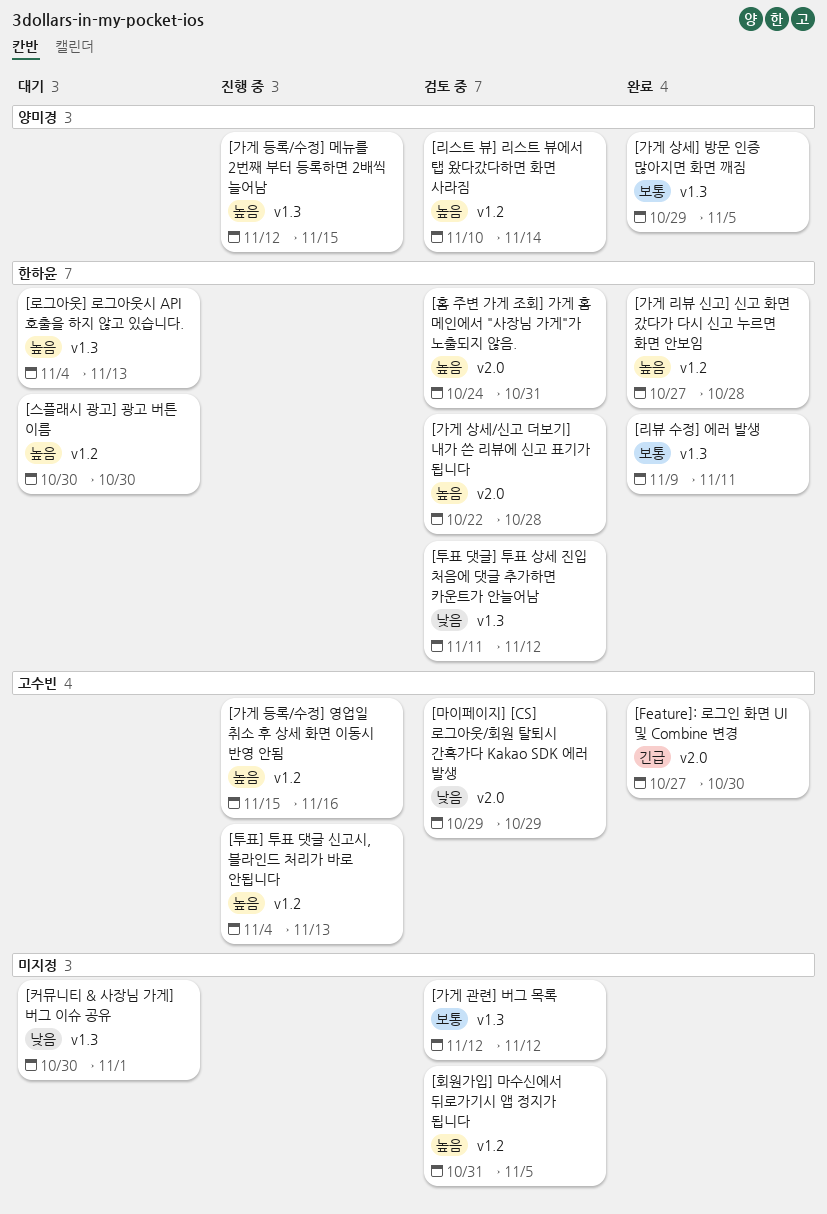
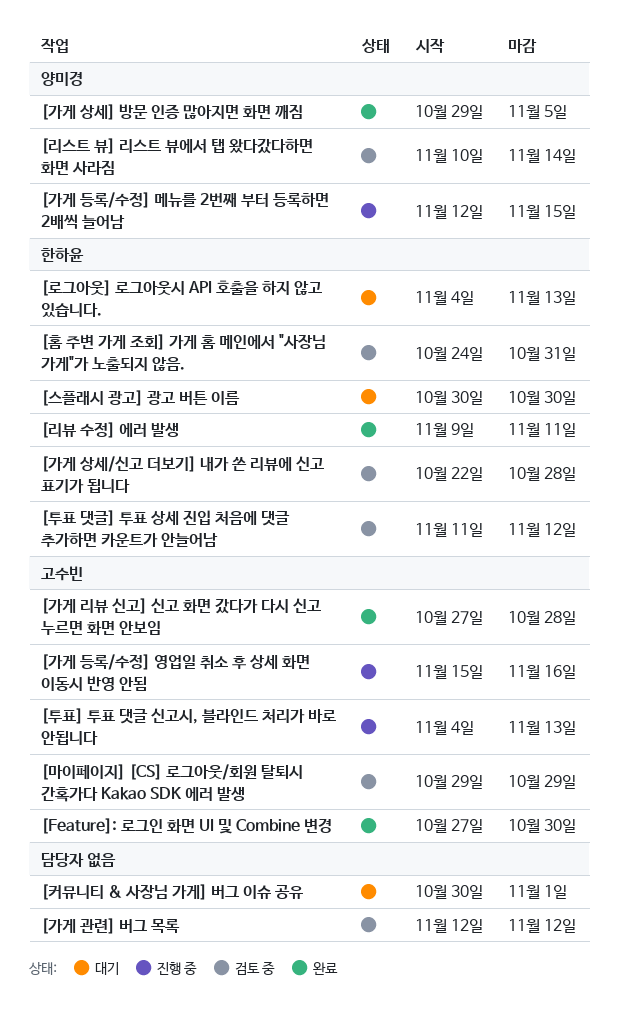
[가게 리뷰 신고] 신고 화면 갔다가 다시 신고 누르면 화면 안보임, owner: 한하윤 -> 고수빈
[회원가입] 마수신에서 뒤로가기시 앱 정지가 됩니다: present -> none

